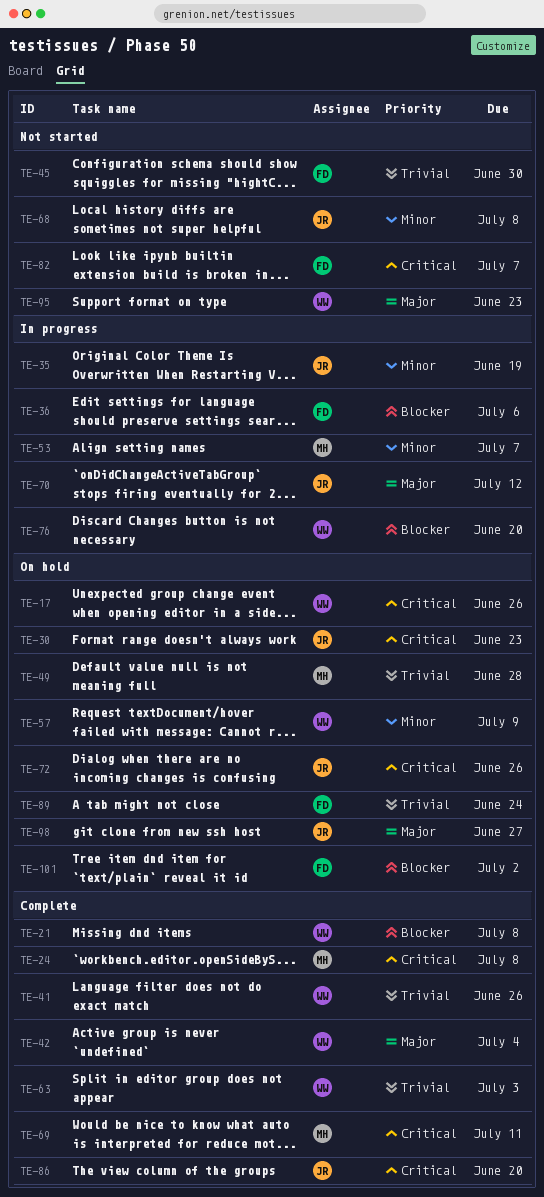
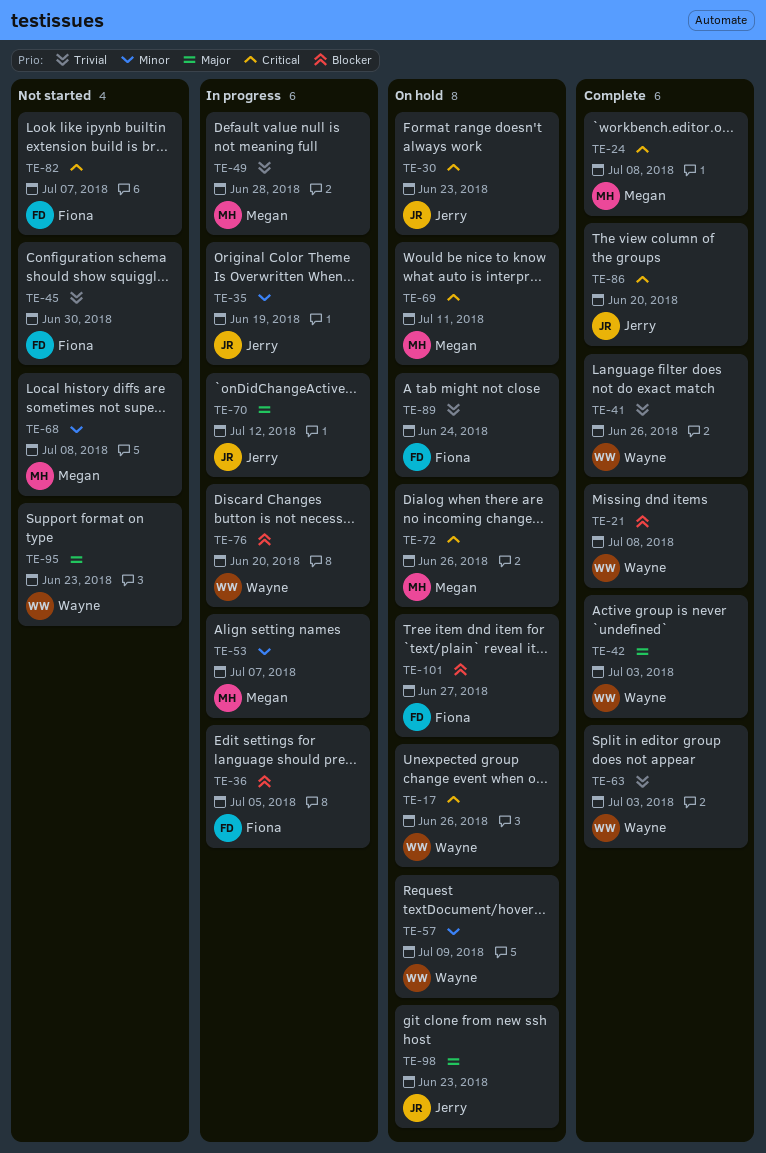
TE-36, due: Jul 6 -> Jul 5
TE-42, due: Jul 4 -> Jul 3
TE-49, status: On hold -> In progress
TE-68, owner: Jerry -> Megan
TE-69, status: Complete -> On hold
TE-72, owner: Jerry -> Megan
TE-98, due: Jun 27 -> Jun 23
TE-101, due: Jul 2 -> Jun 27

